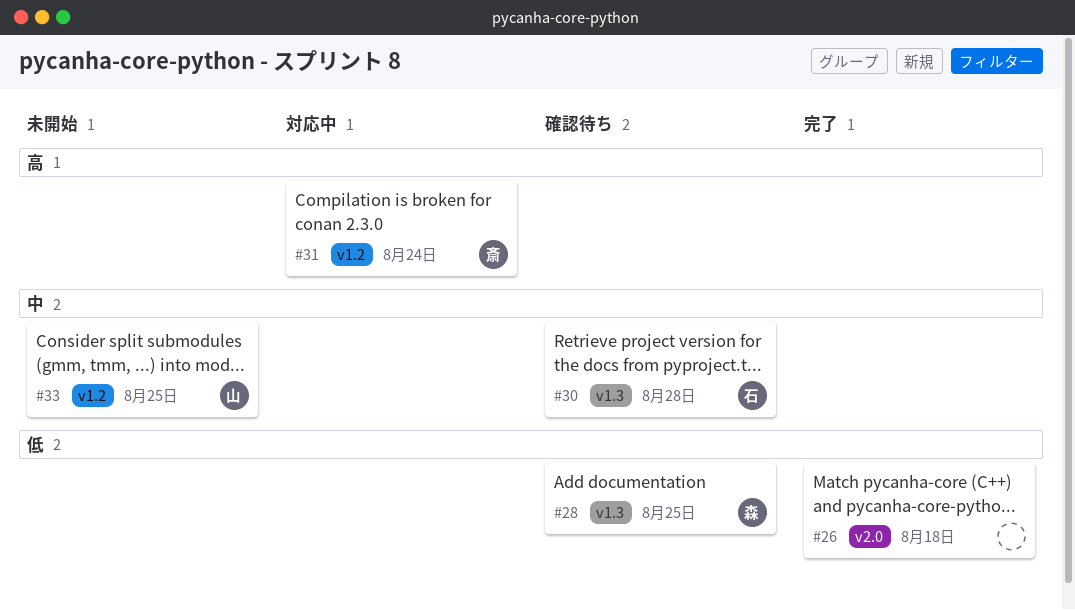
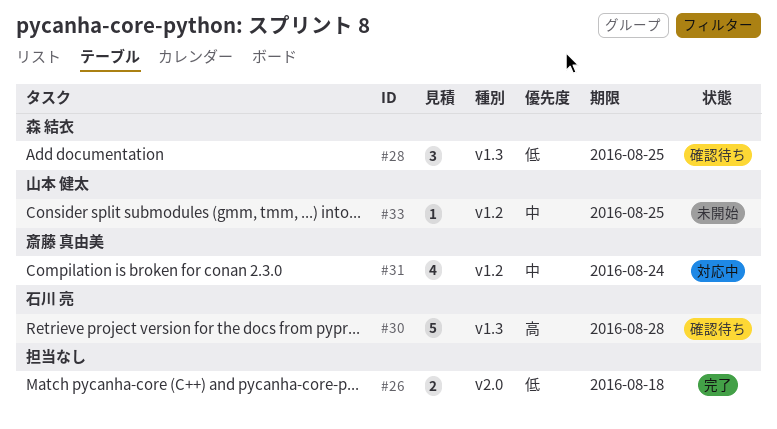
#30, priority: 中 -> 高
#31, priority: 高 -> 中

